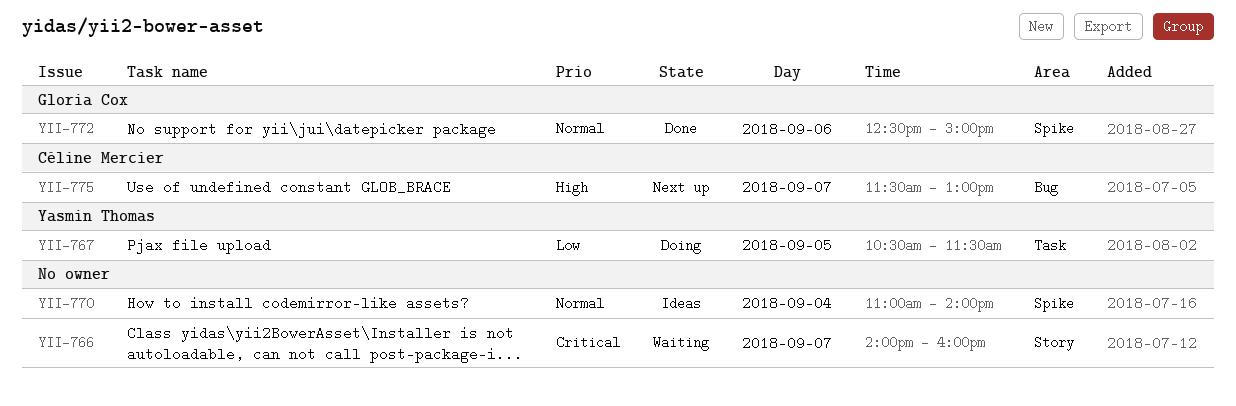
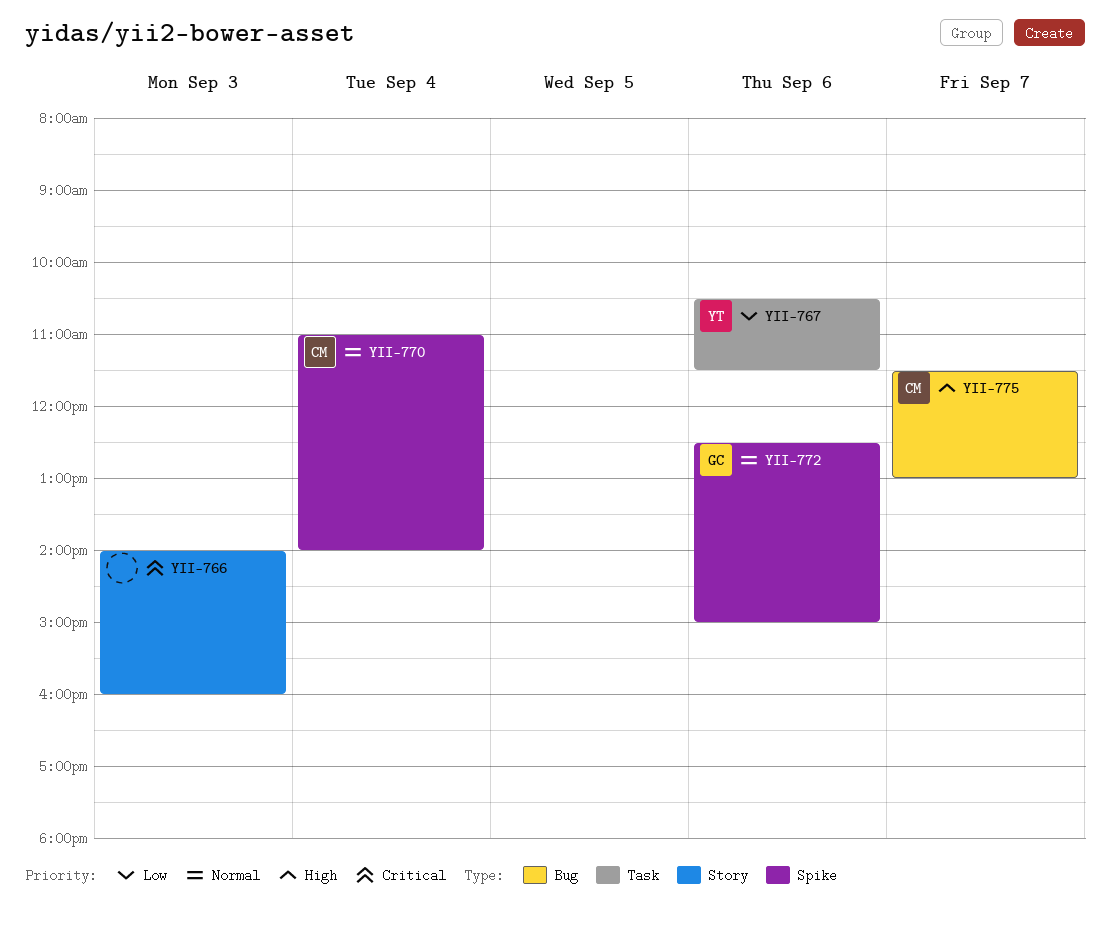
YII-766, day: Sep 7 -> Sep 3
YII-767, day: Sep 5 -> Sep 6
YII-770, owner: none -> Céline Mercier

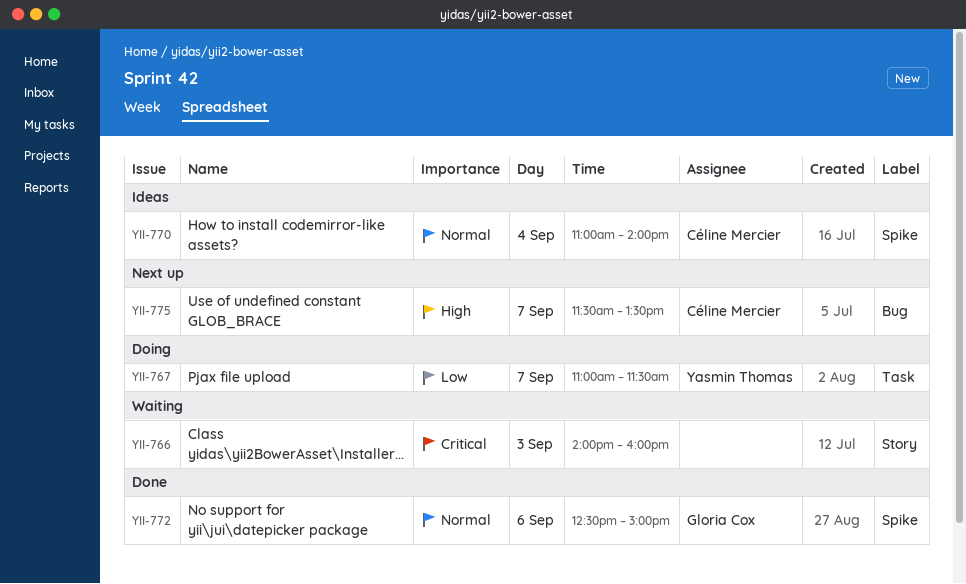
YII-767, day: Sep 6 -> Sep 7
YII-767, begins: 10:30 -> 11:00
YII-775, ends: 13:00 -> 13:30

